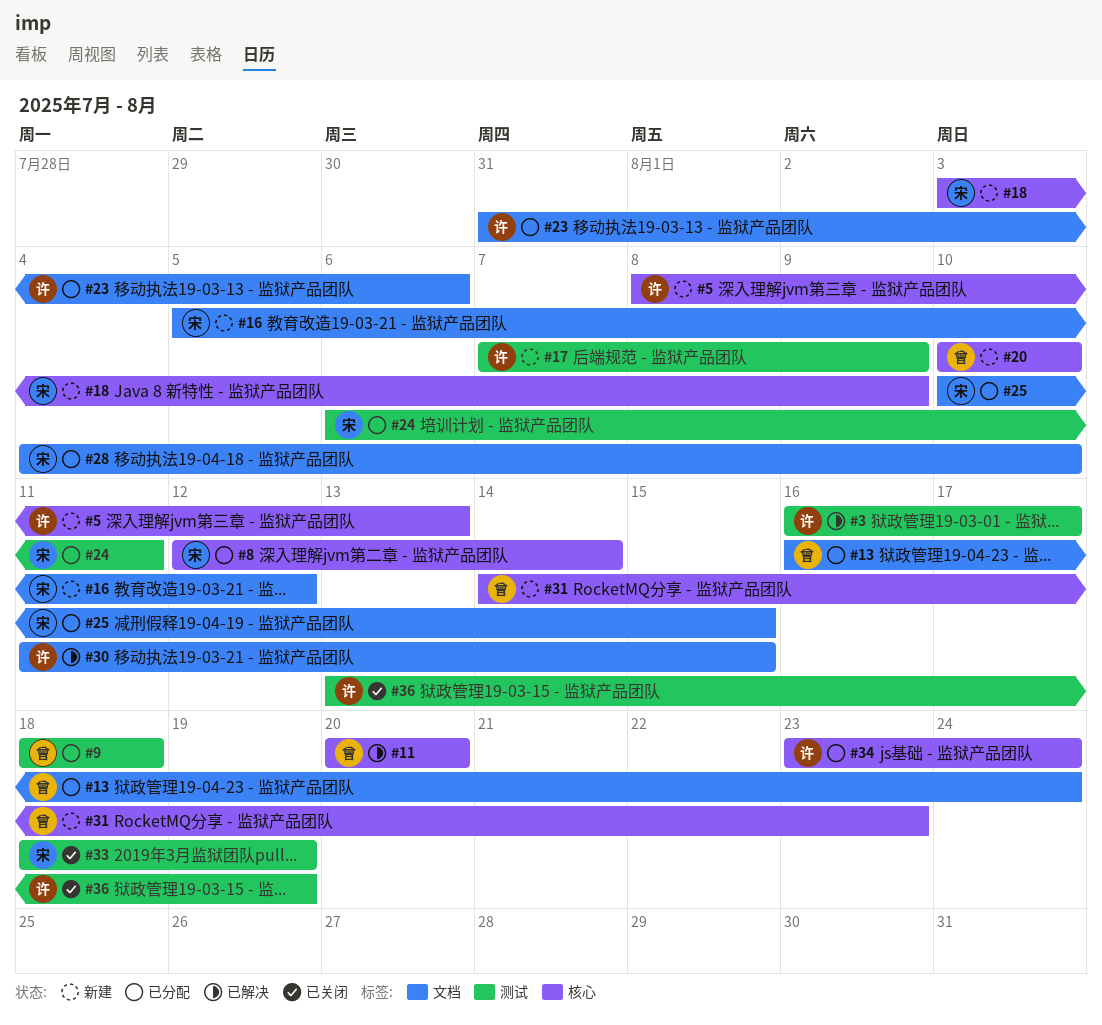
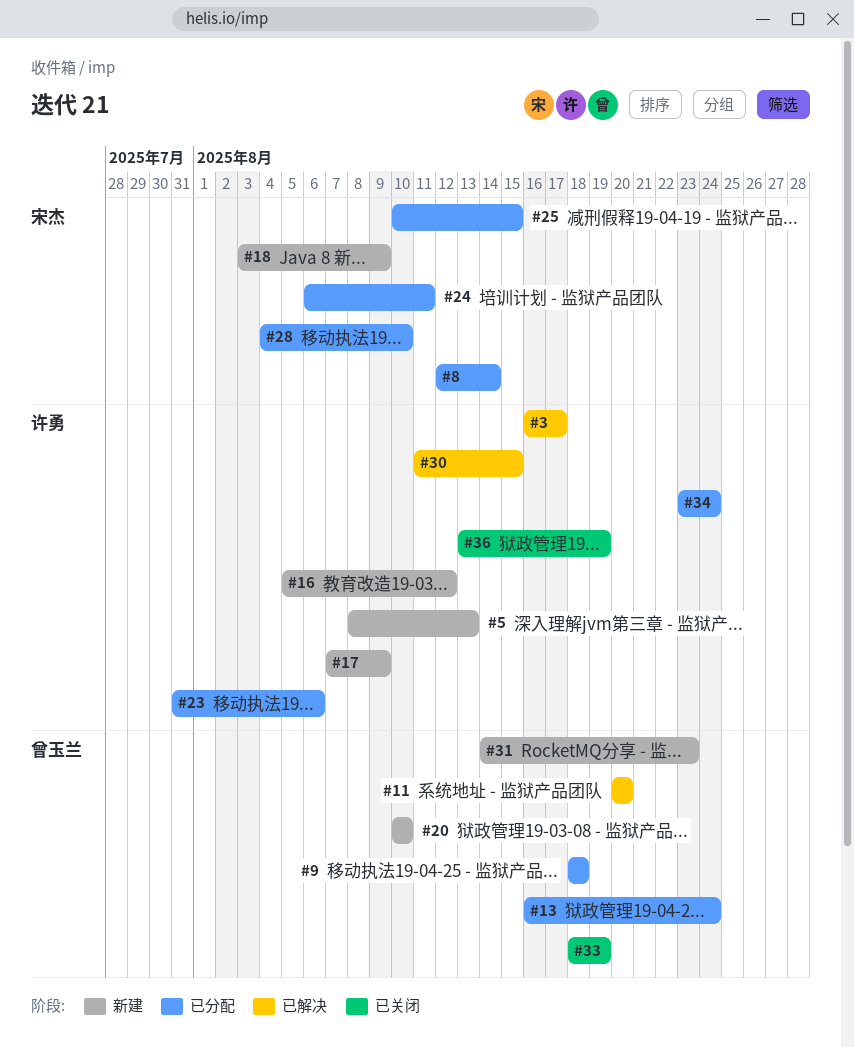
#16, owner: 宋杰 -> 许勇
#33, owner: 宋杰 -> 曾玉兰

